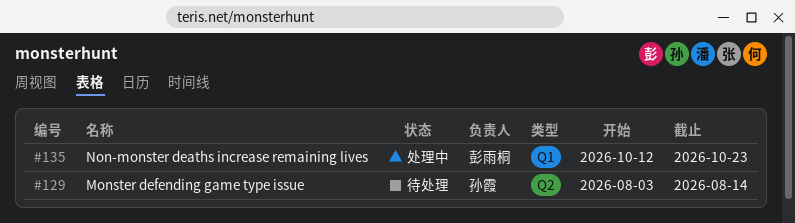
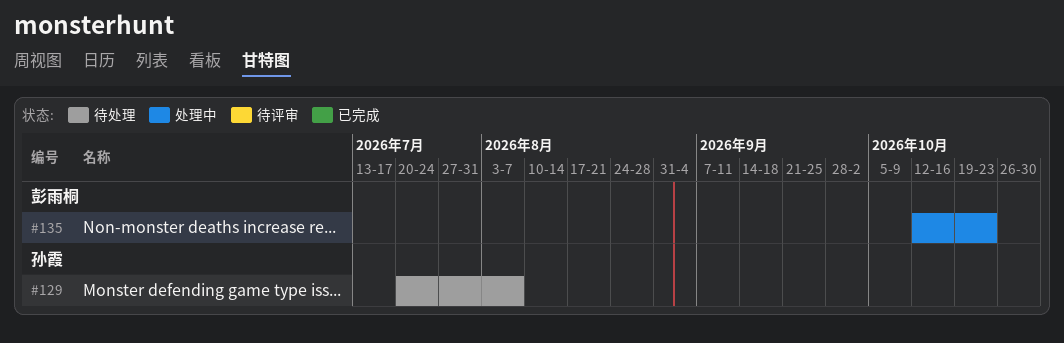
#129, start: Aug 3 -> Jul 20
#129, due: Aug 14 -> Aug 7

